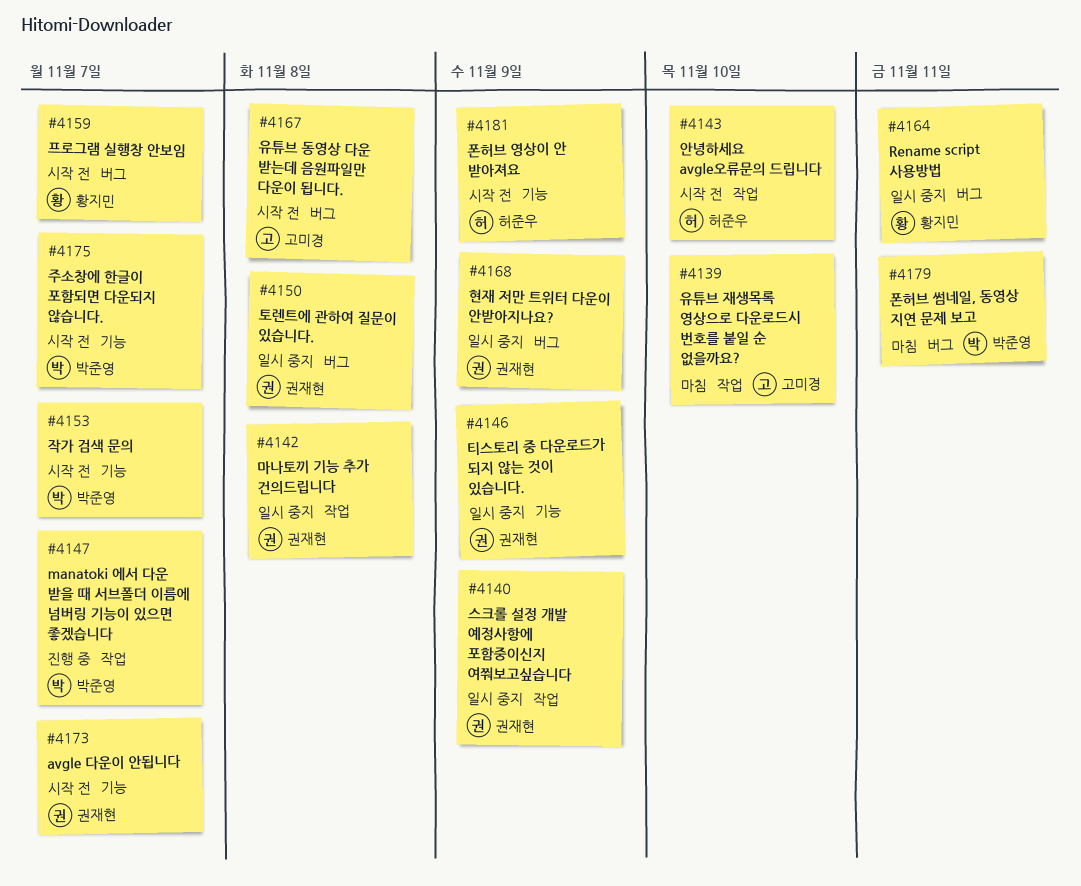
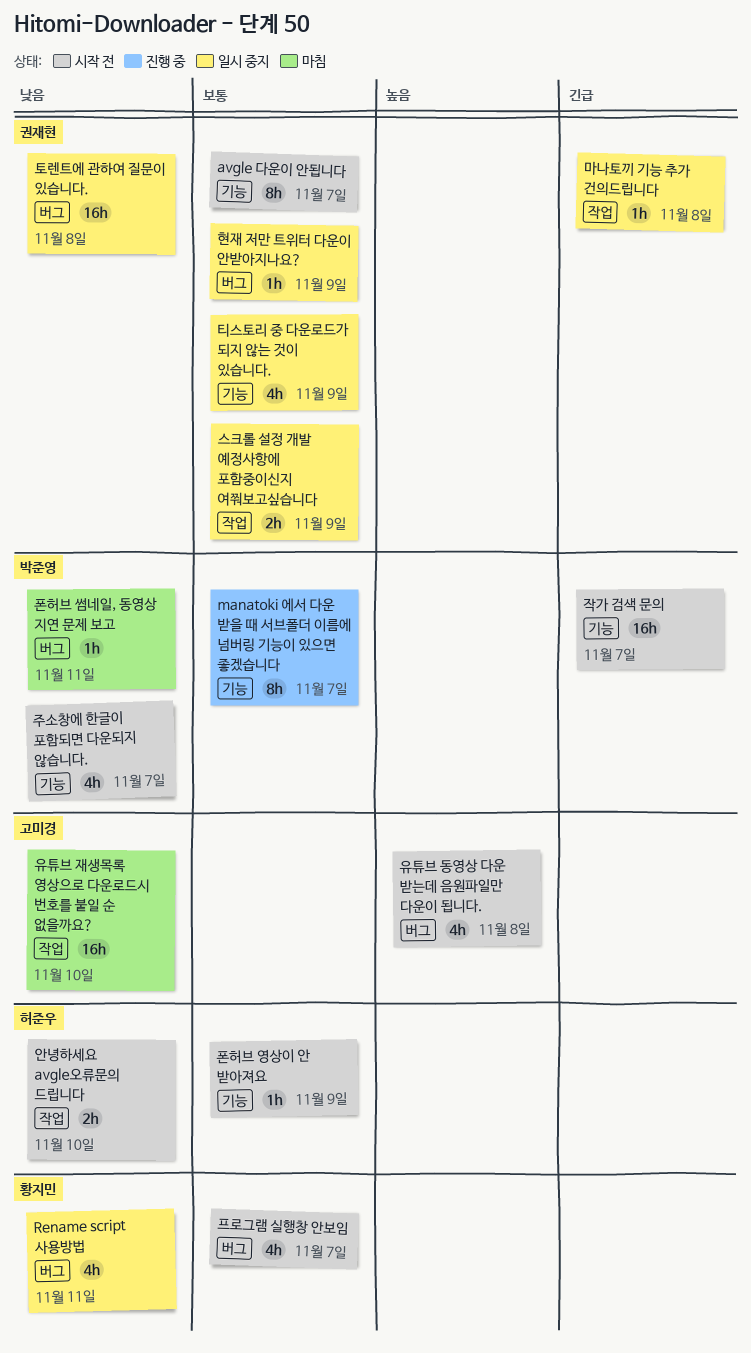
manatoki 에서 다운 받을 때 서브폴더 이름에 넘버링 기능이 있으면 좋겠습니다, label: 작업 -> 기능

